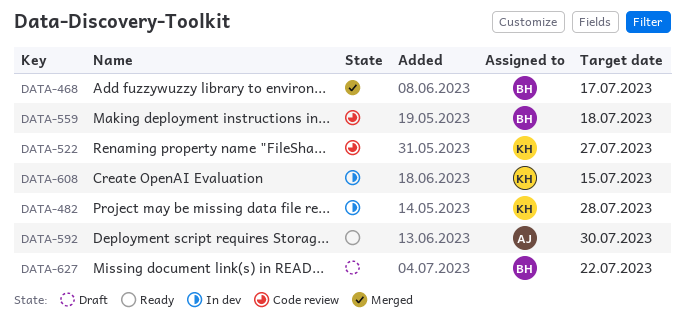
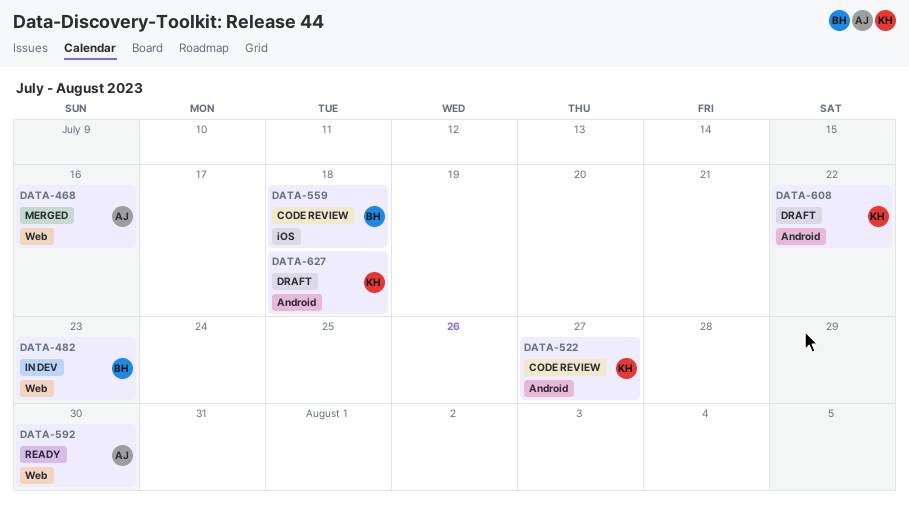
DATA-468, owner: BH -> AJ
DATA-468, due: Jul 17 -> Jul 16
DATA-482, owner: KH -> BH
DATA-482, due: Jul 28 -> Jul 23
DATA-608, status: In dev -> Draft
DATA-608, due: Jul 15 -> Jul 22
DATA-627, owner: BH -> KH
DATA-627, due: Jul 22 -> Jul 18

